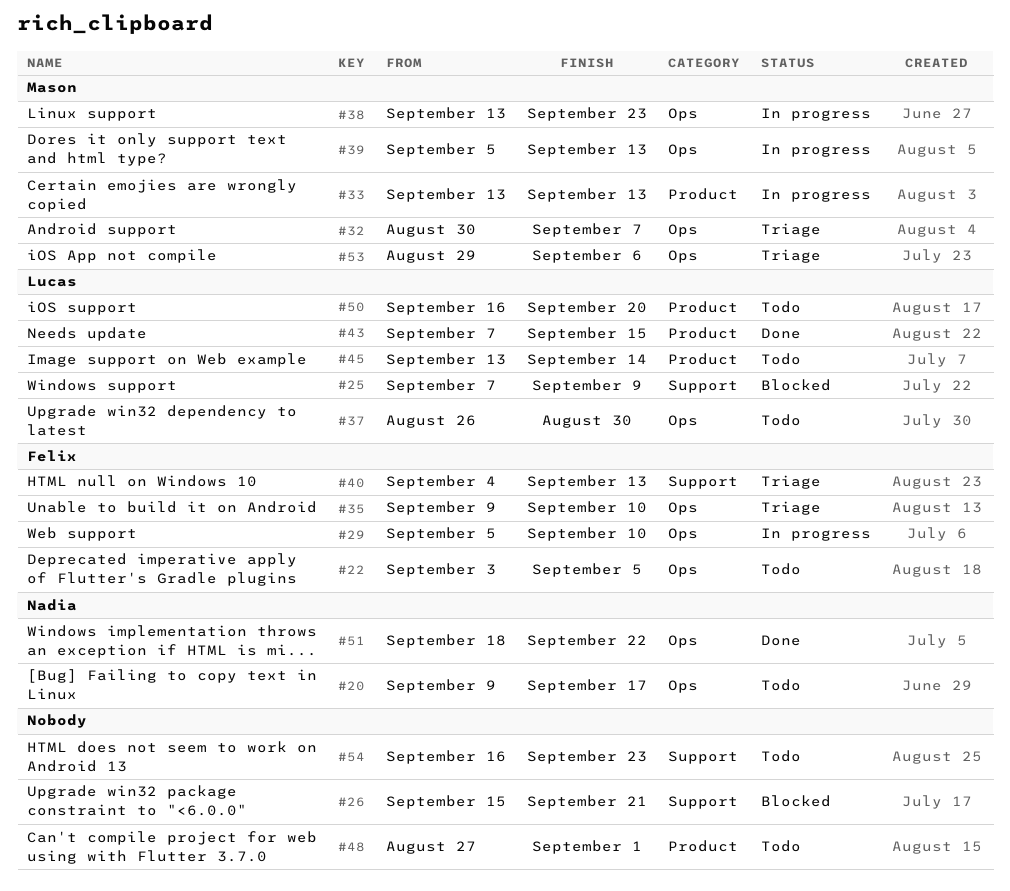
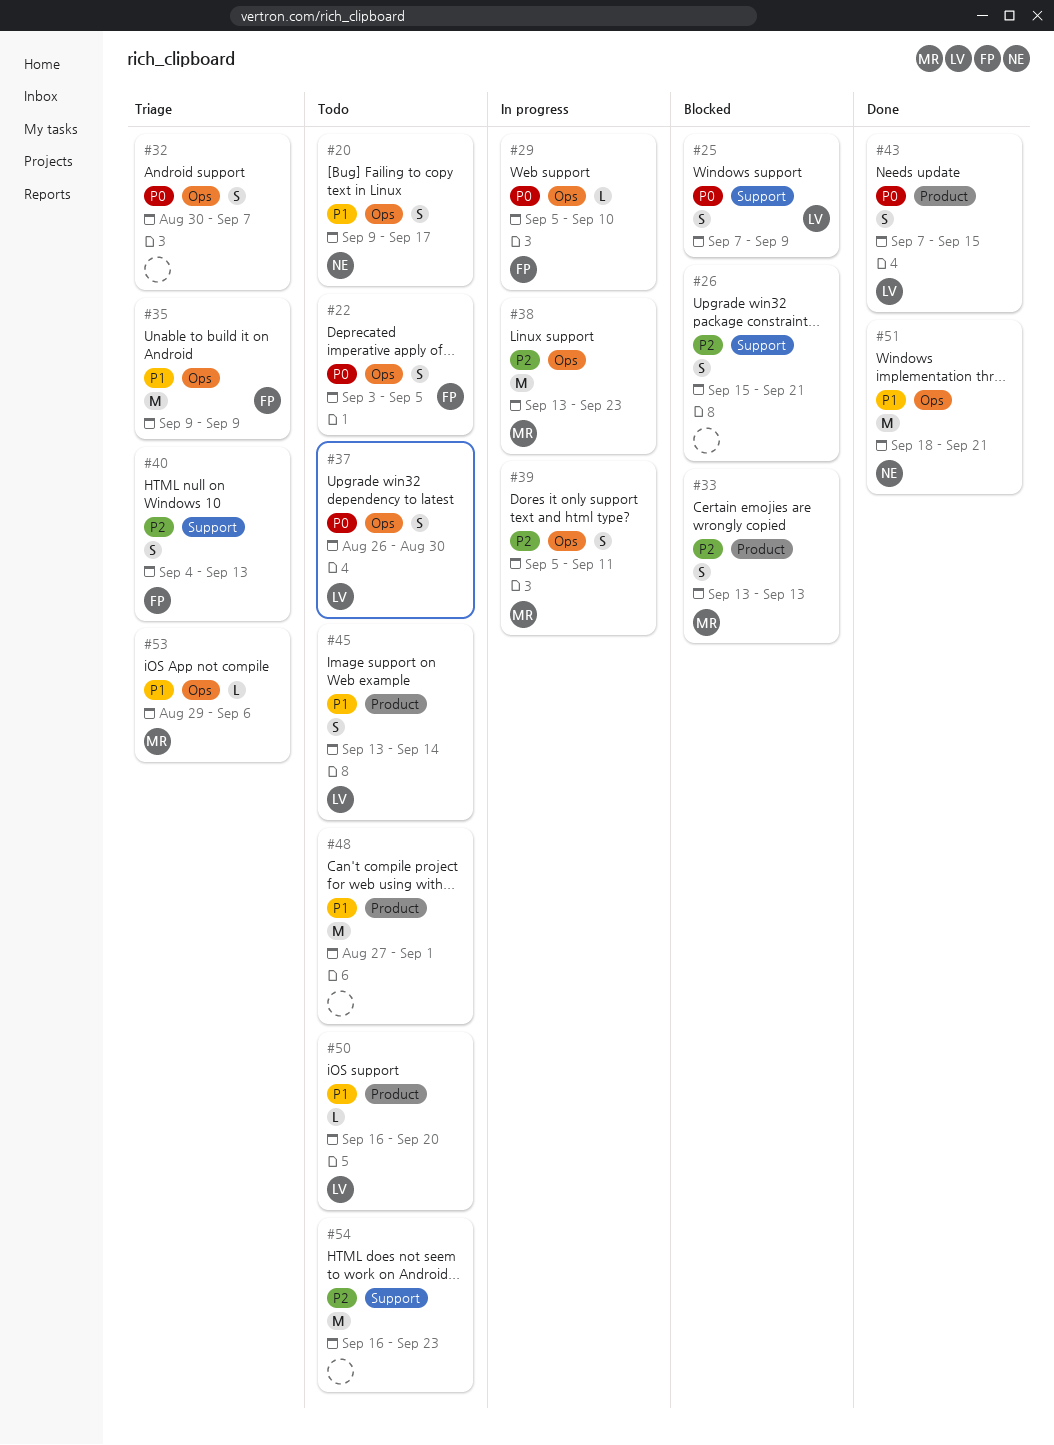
#32, owner: Mason -> none
#33, status: In progress -> Blocked
#35, due: Sep 10 -> Sep 9
#39, due: Sep 13 -> Sep 11
#51, due: Sep 22 -> Sep 21

